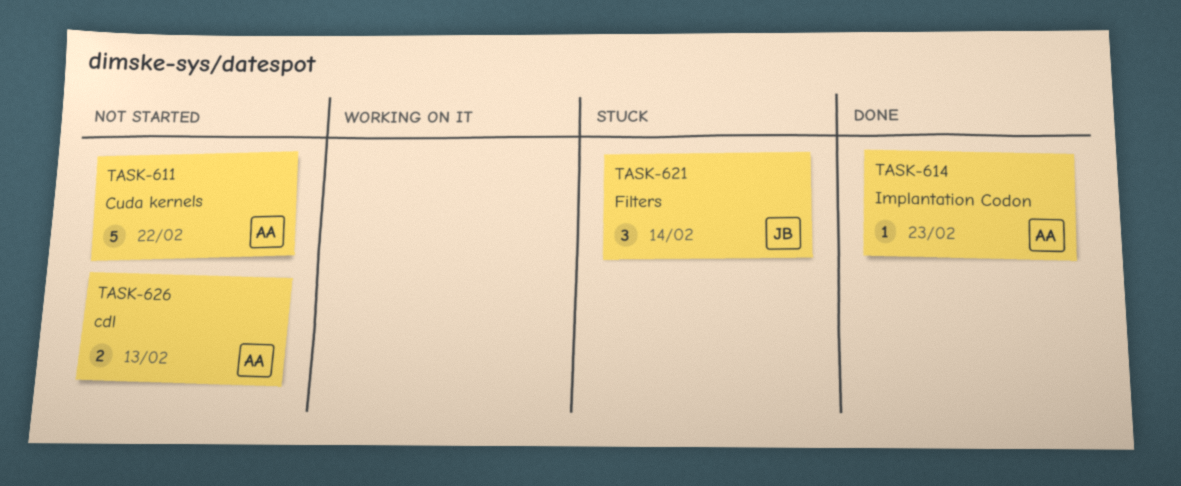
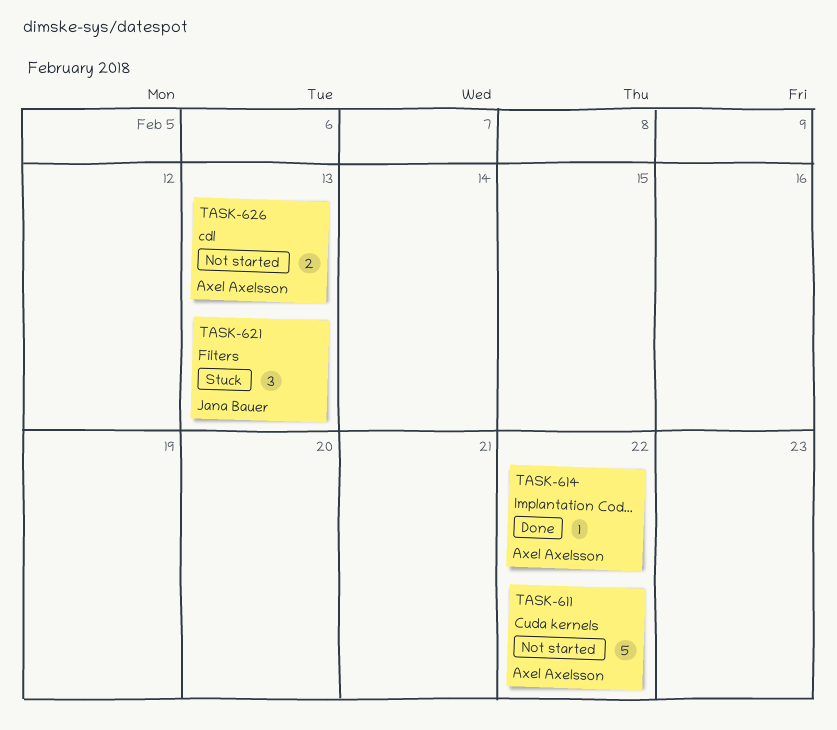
TASK-614, due: Feb 23 -> Feb 22
TASK-621, due: Feb 14 -> Feb 13

